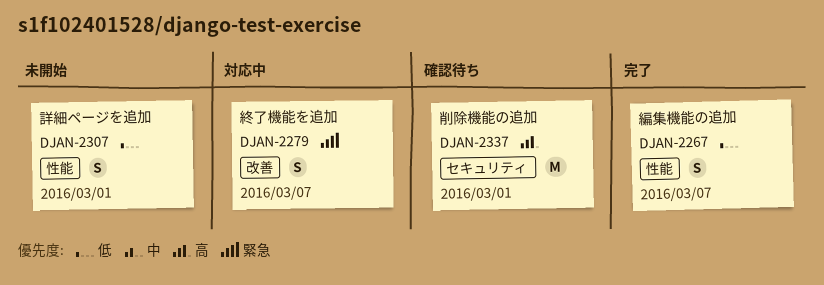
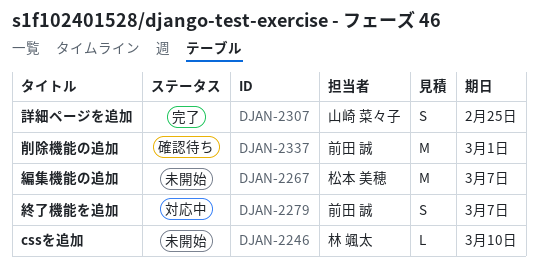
DJAN-2246: none -> present
DJAN-2267, status: 完了 -> 未開始
DJAN-2267, estimate: S -> M
DJAN-2307, status: 未開始 -> 完了
DJAN-2307, due: Mar 1 -> Feb 25

